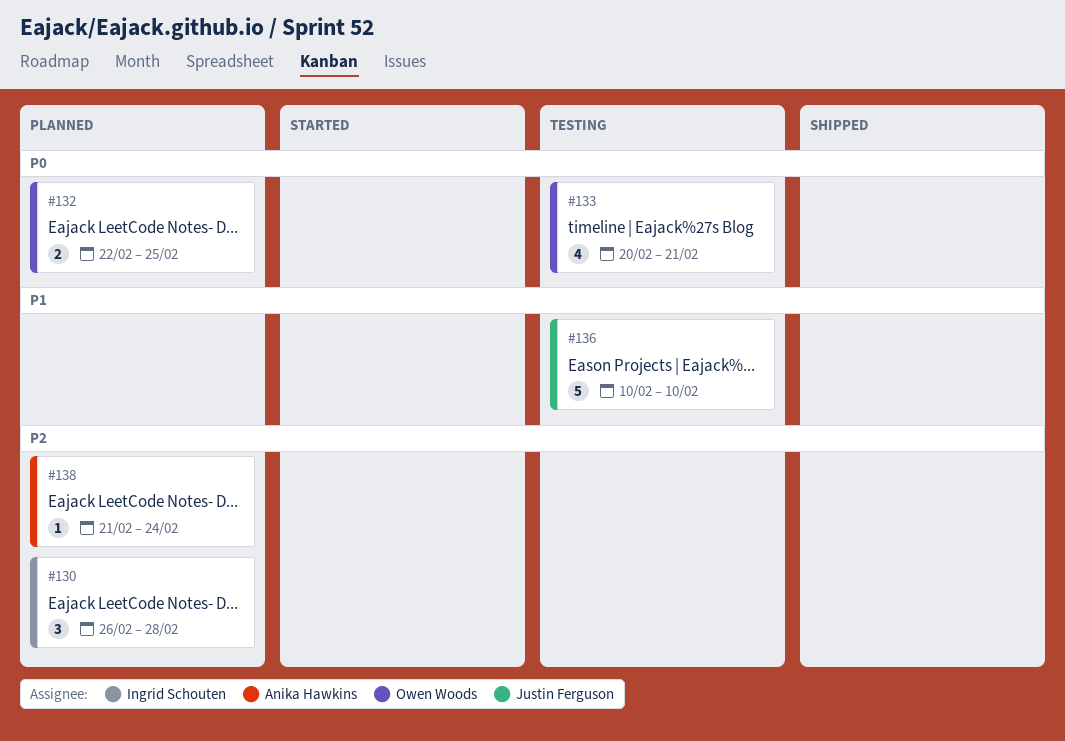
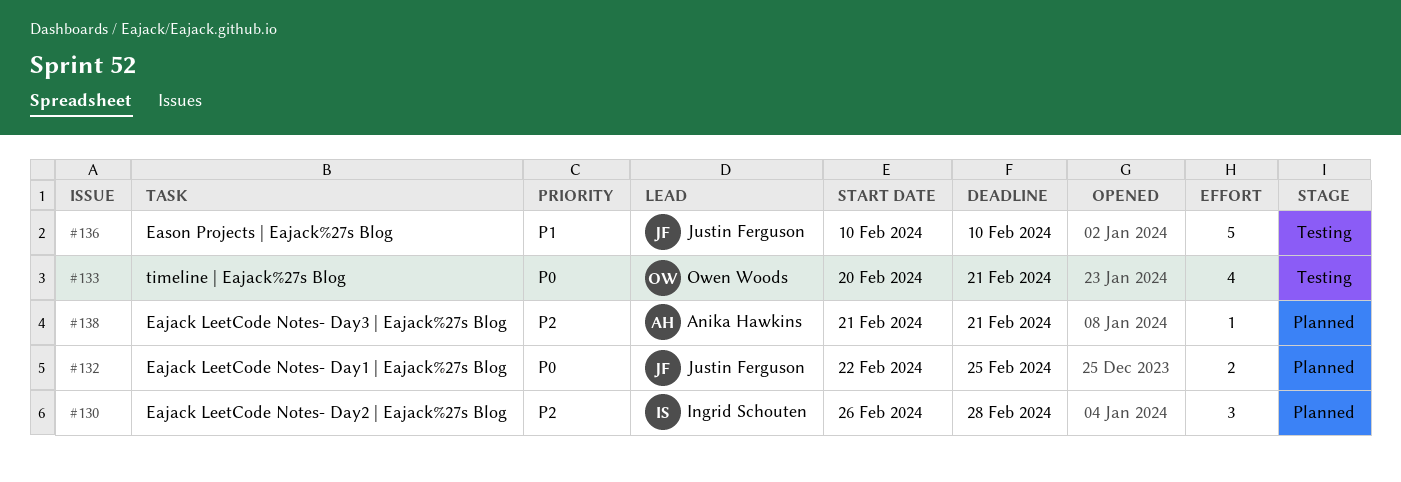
#132, owner: Owen Woods -> Justin Ferguson
#138, due: Feb 24 -> Feb 21

